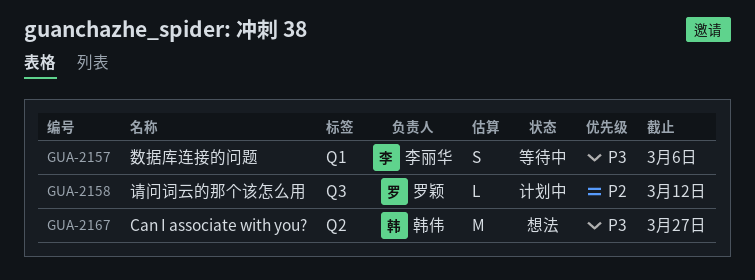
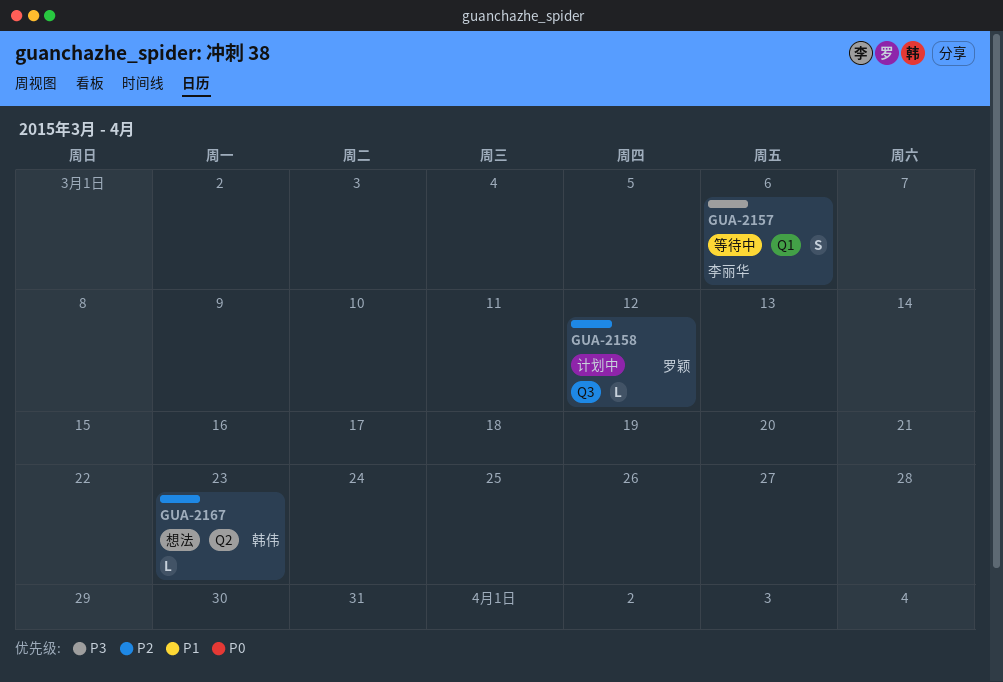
GUA-2167, priority: P3 -> P2
GUA-2167, estimate: M -> L
GUA-2167, due: Mar 27 -> Mar 23

